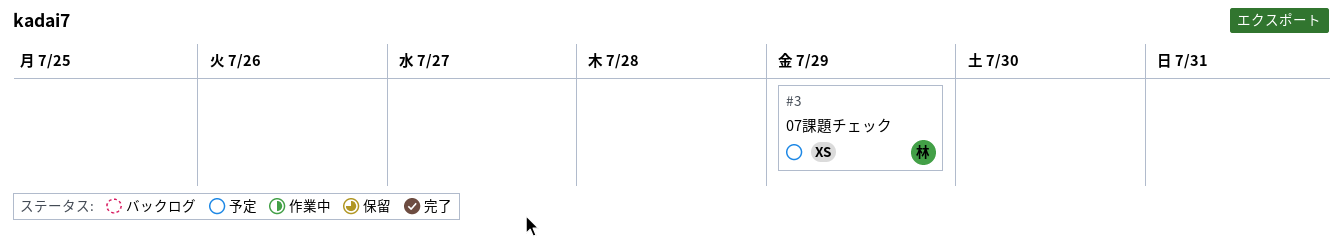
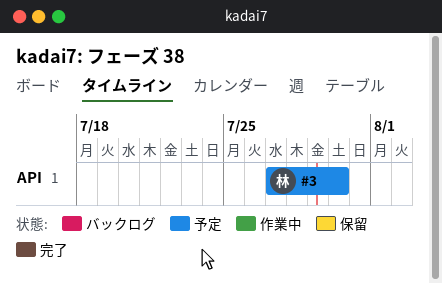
#3, due: Jul 29 -> Jul 30

